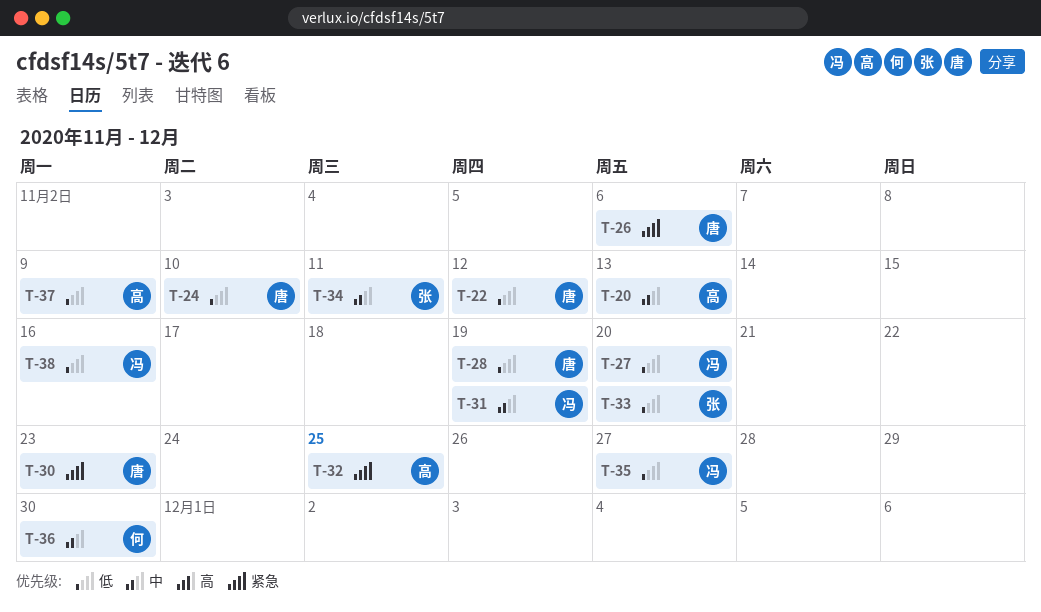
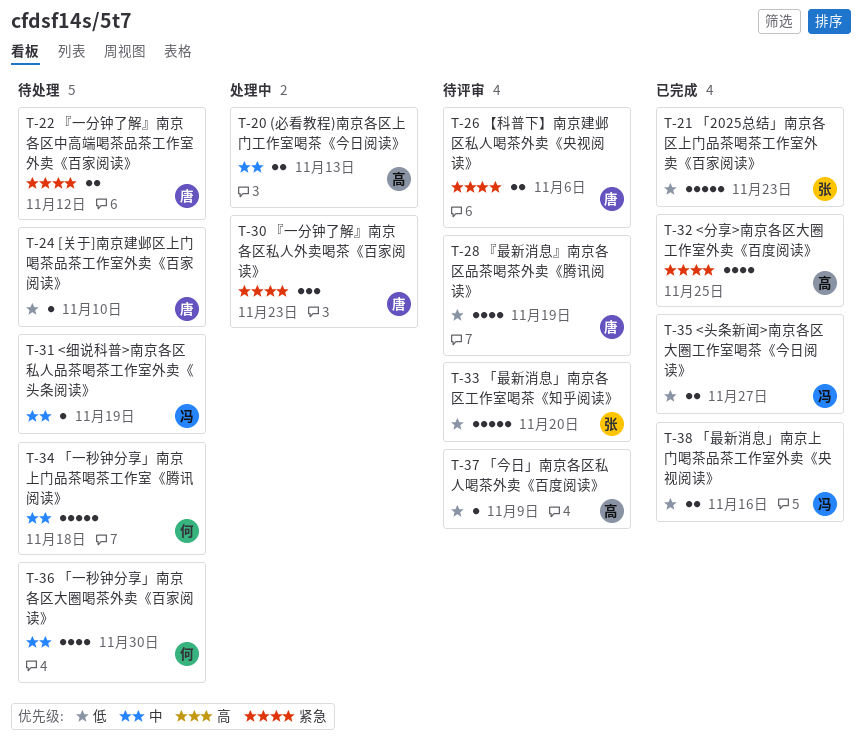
T-21: none -> present
T-22, priority: 低 -> 紧急
T-27: present -> none
T-34, owner: 张 -> 何
T-34, due: Nov 11 -> Nov 18

